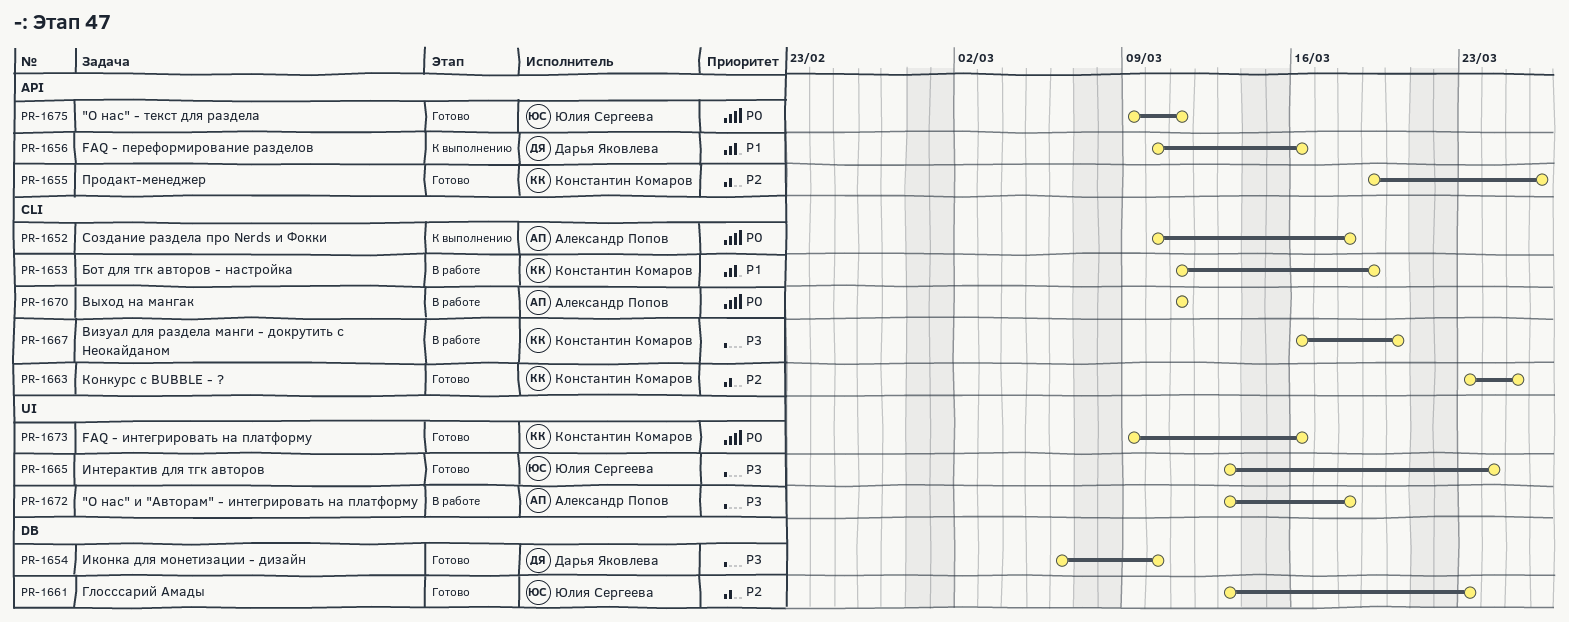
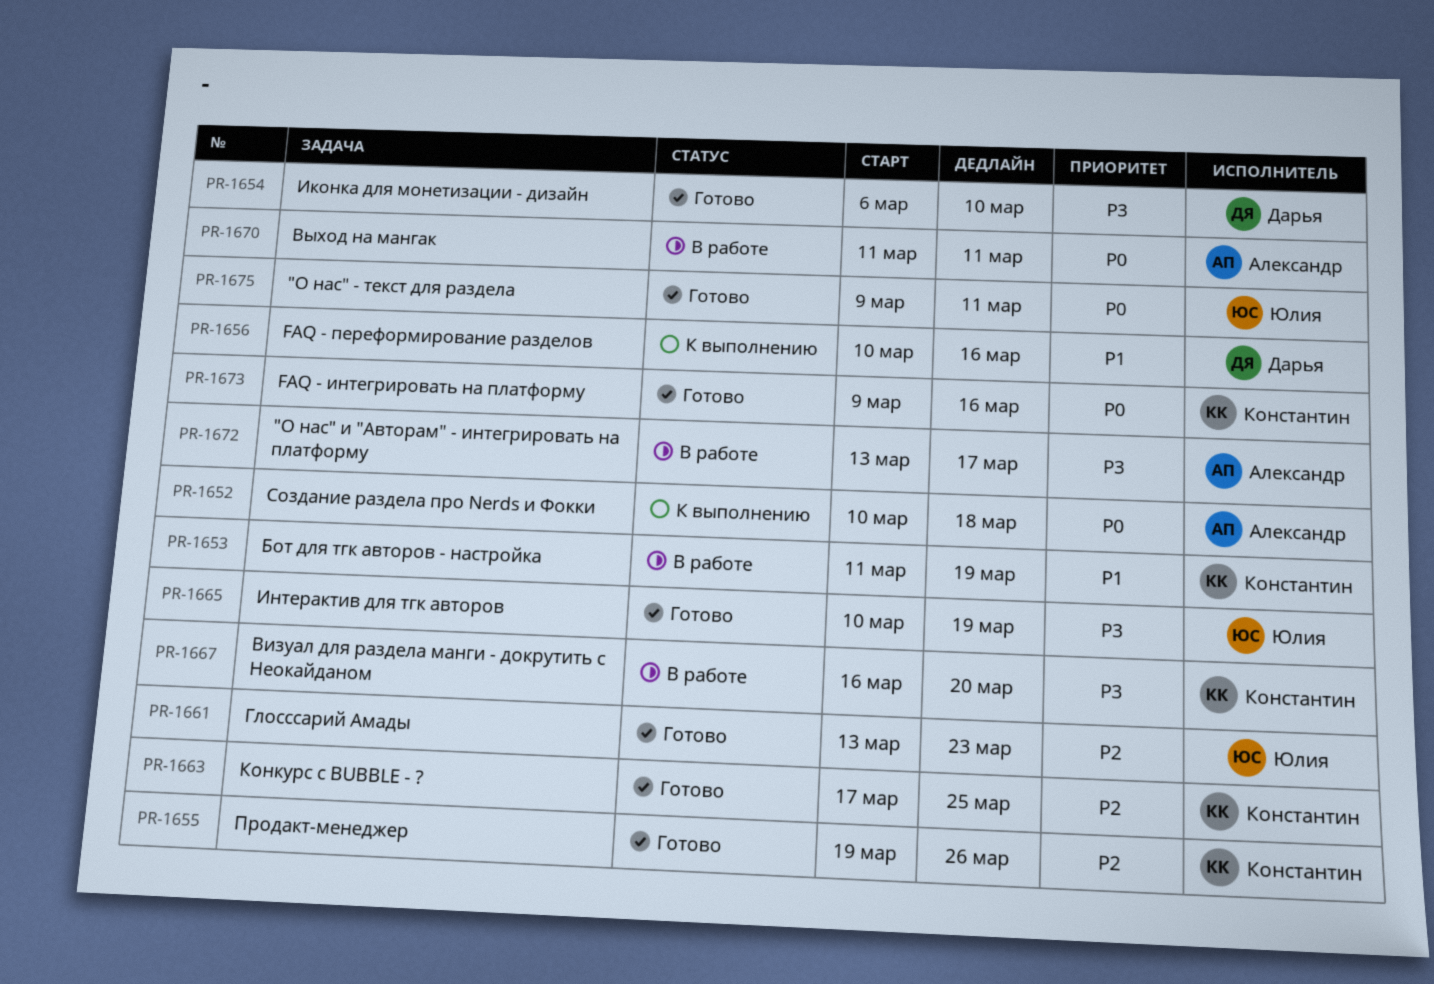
PR-1663, start: Mar 23 -> Mar 17
PR-1665, start: Mar 13 -> Mar 10
PR-1665, due: Mar 24 -> Mar 19
PR-1672, due: Mar 18 -> Mar 17

